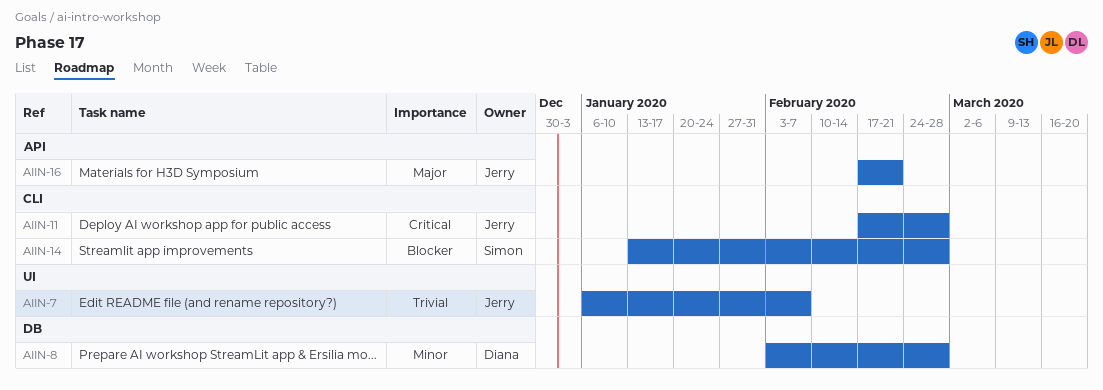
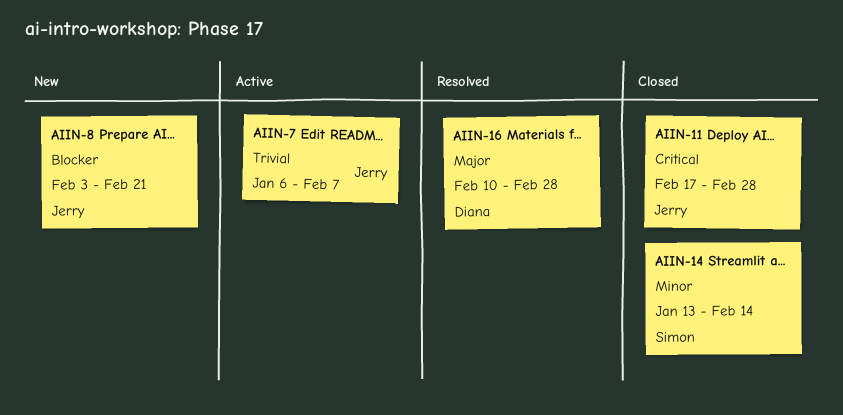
AIIN-8, owner: Diana -> Jerry
AIIN-8, priority: Minor -> Blocker
AIIN-8, due: Feb 28 -> Feb 21
AIIN-14, priority: Blocker -> Minor
AIIN-14, due: Feb 28 -> Feb 14
AIIN-16, owner: Jerry -> Diana
AIIN-16, start: Feb 17 -> Feb 10
AIIN-16, due: Feb 21 -> Feb 28

